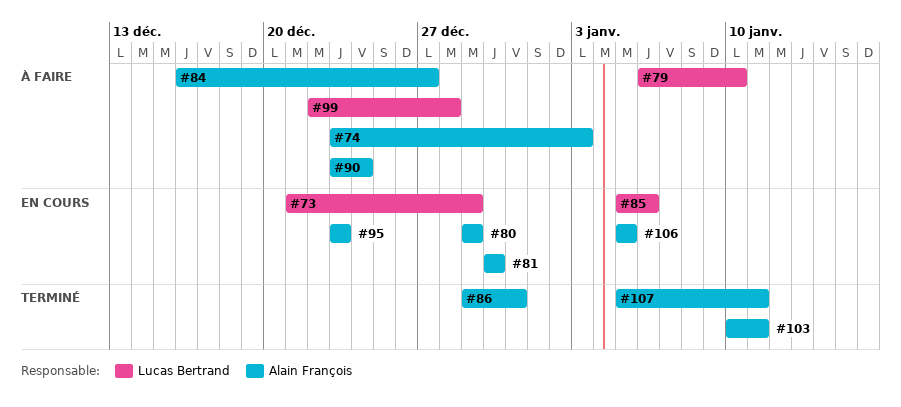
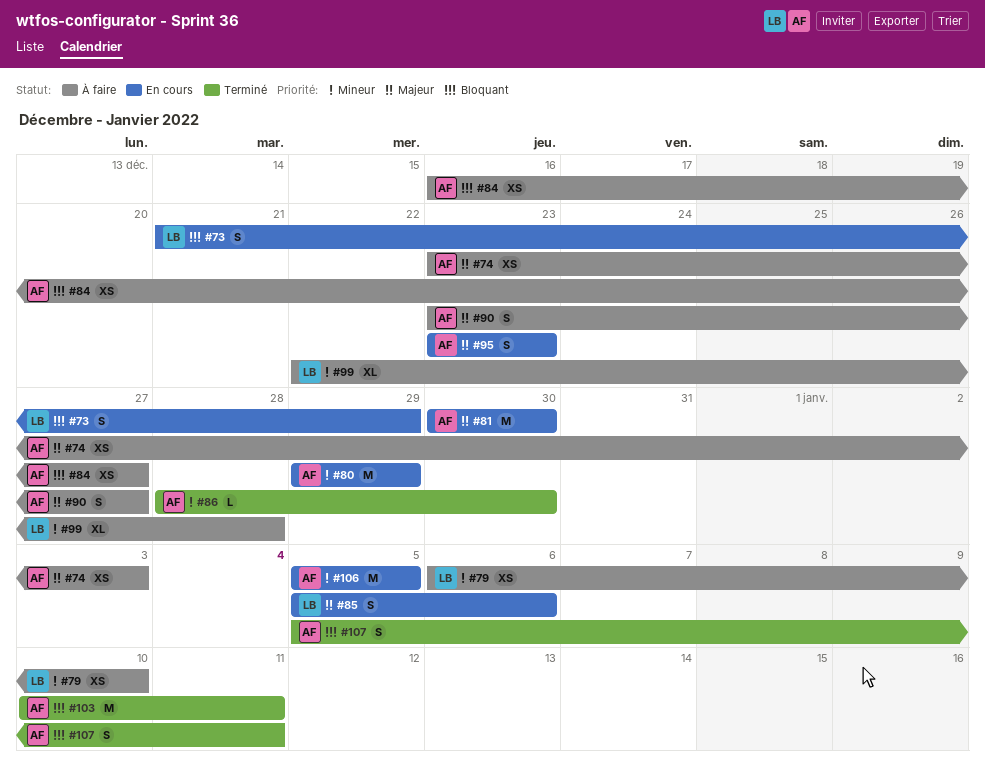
#86, start: Dec 29 -> Dec 28
#86, due: Dec 31 -> Dec 30
#90, due: Dec 24 -> Dec 27

